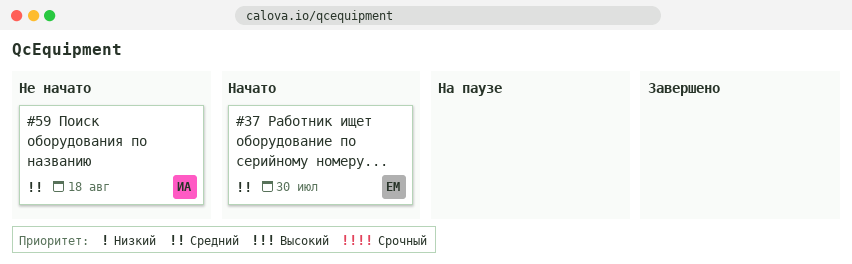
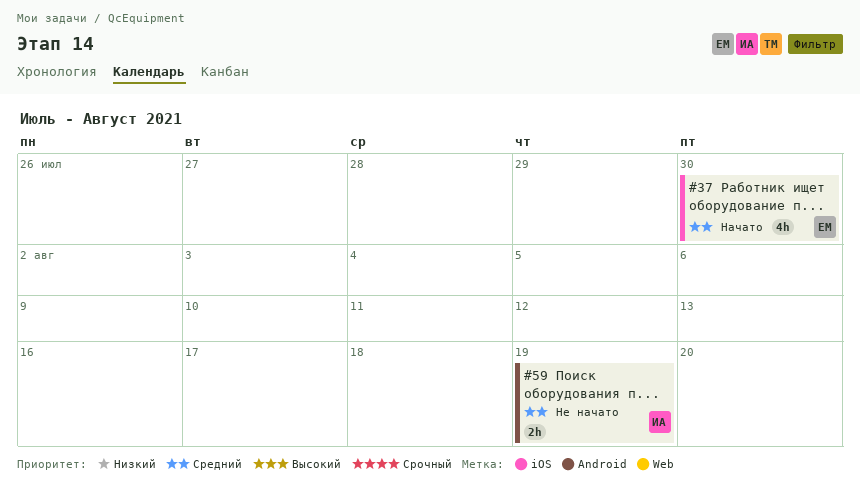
#59, due: Aug 18 -> Aug 19

